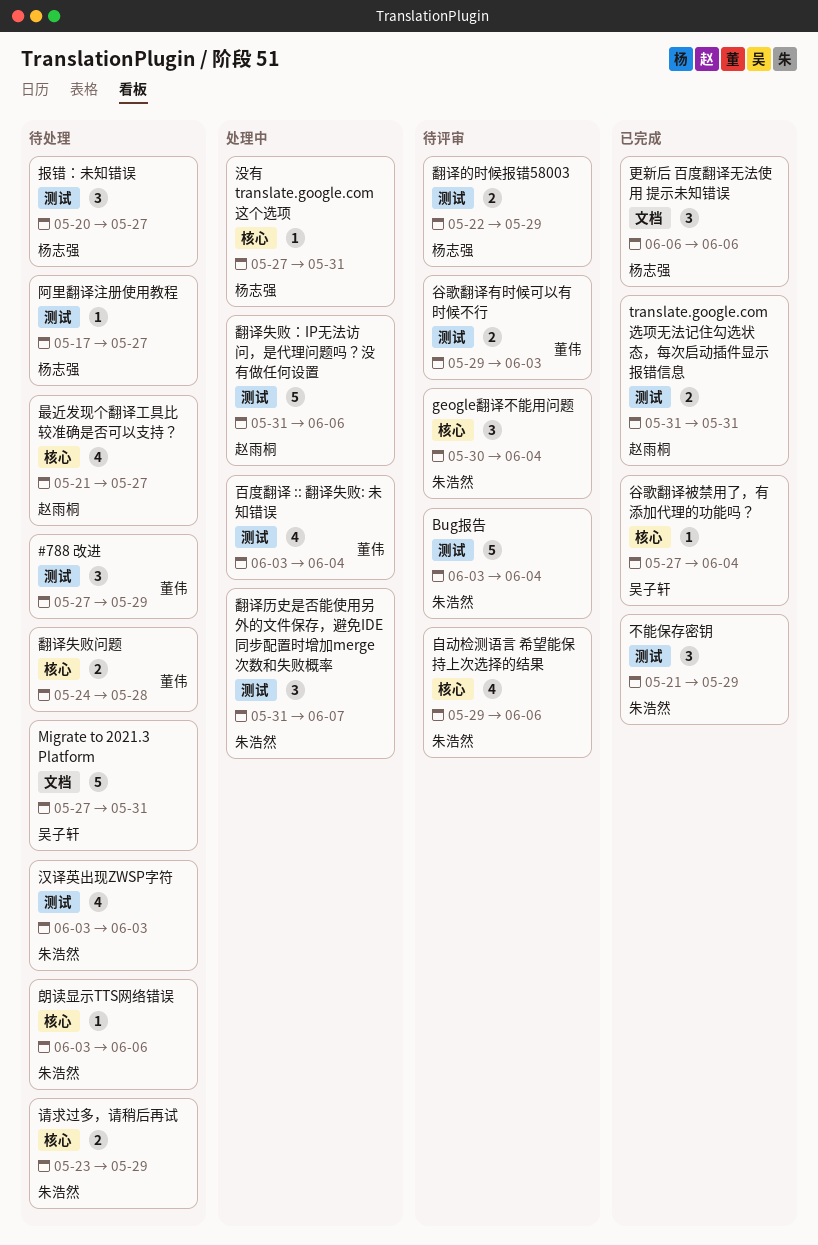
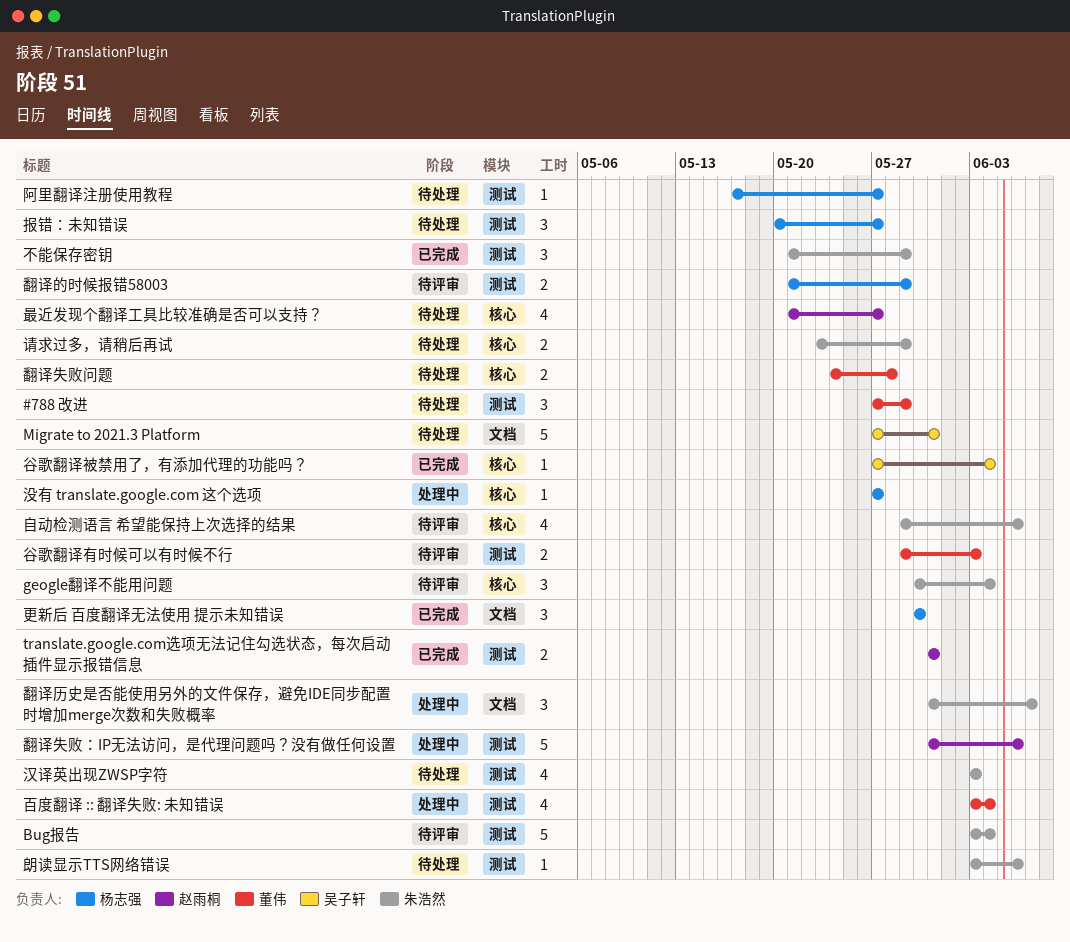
更新后 百度翻译无法使用 提示未知错误, start: Jun 6 -> May 30
更新后 百度翻译无法使用 提示未知错误, due: Jun 6 -> May 30
朗读显示TTS网络错误, label: 核心 -> 测试
没有 translate.google.com 这个选项, due: May 31 -> May 27
翻译历史是否能使用另外的文件保存，避免IDE同步配置时增加merge次数和失败概率, label: 测试 -> 文档
翻译的时候报错58003, start: May 22 -> May 21

